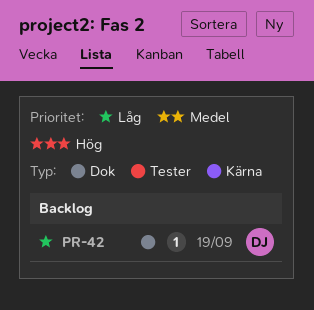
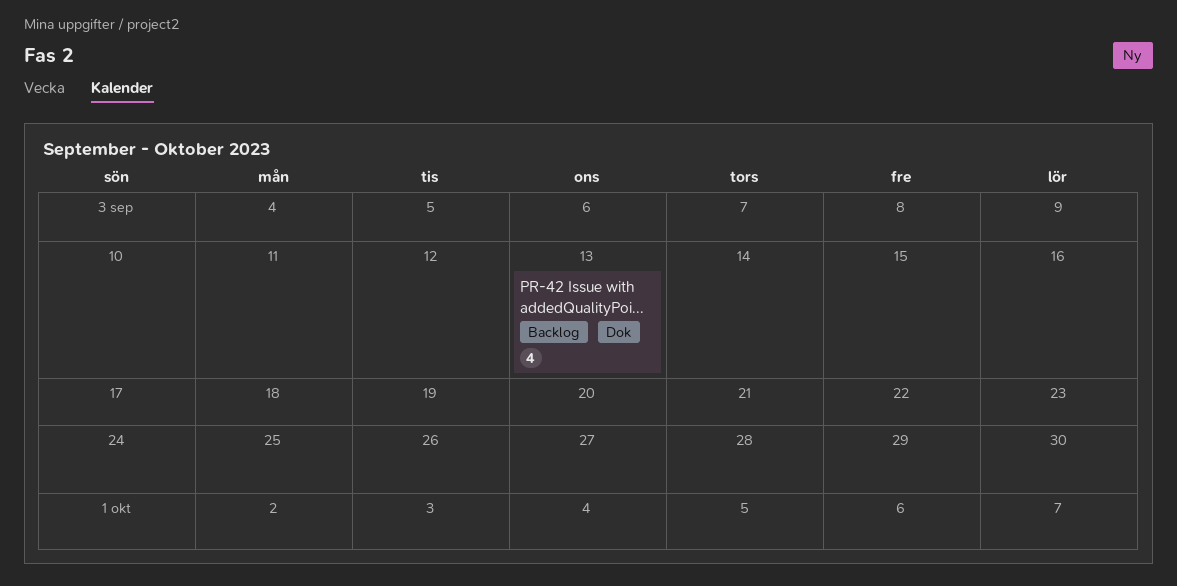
PR-42, estimate: 1 -> 4
PR-42, due: Sep 19 -> Sep 13

